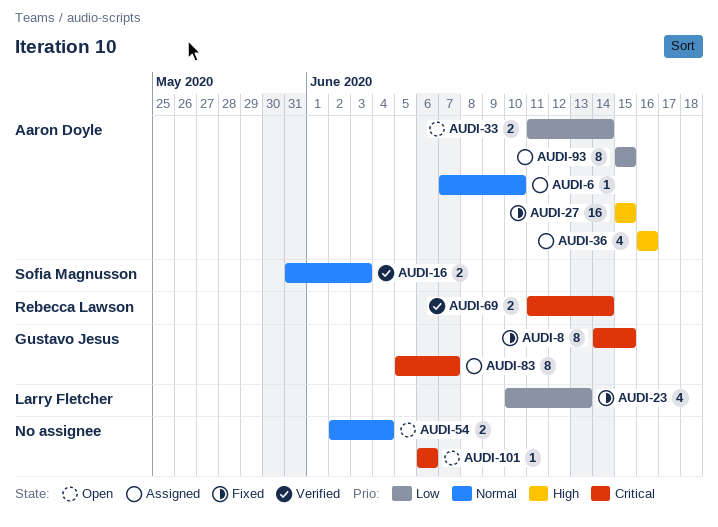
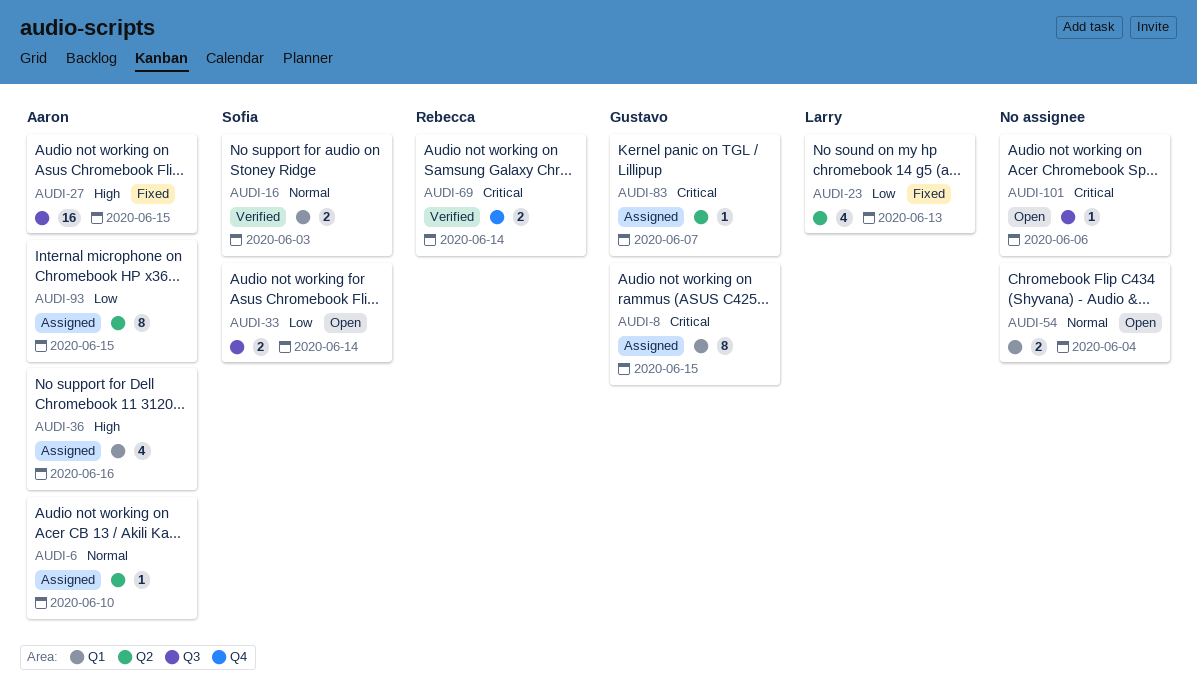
AUDI-8, status: Fixed -> Assigned
AUDI-33, owner: Aaron Doyle -> Sofia Magnusson
AUDI-83, estimate: 8 -> 1

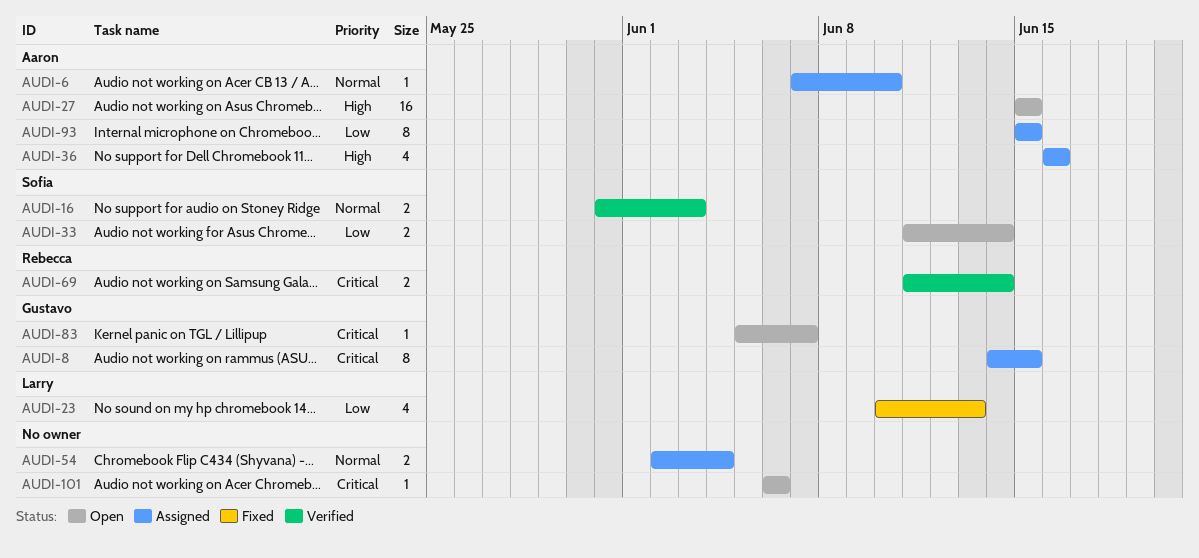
AUDI-27, status: Fixed -> Open
AUDI-54, status: Open -> Assigned
AUDI-83, status: Assigned -> Open

